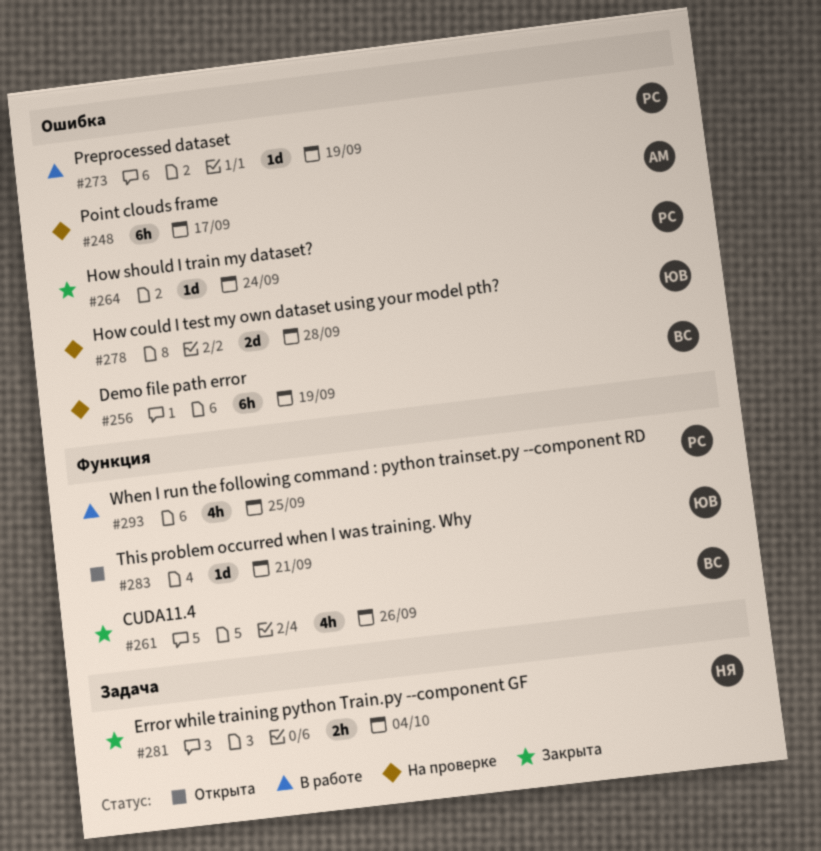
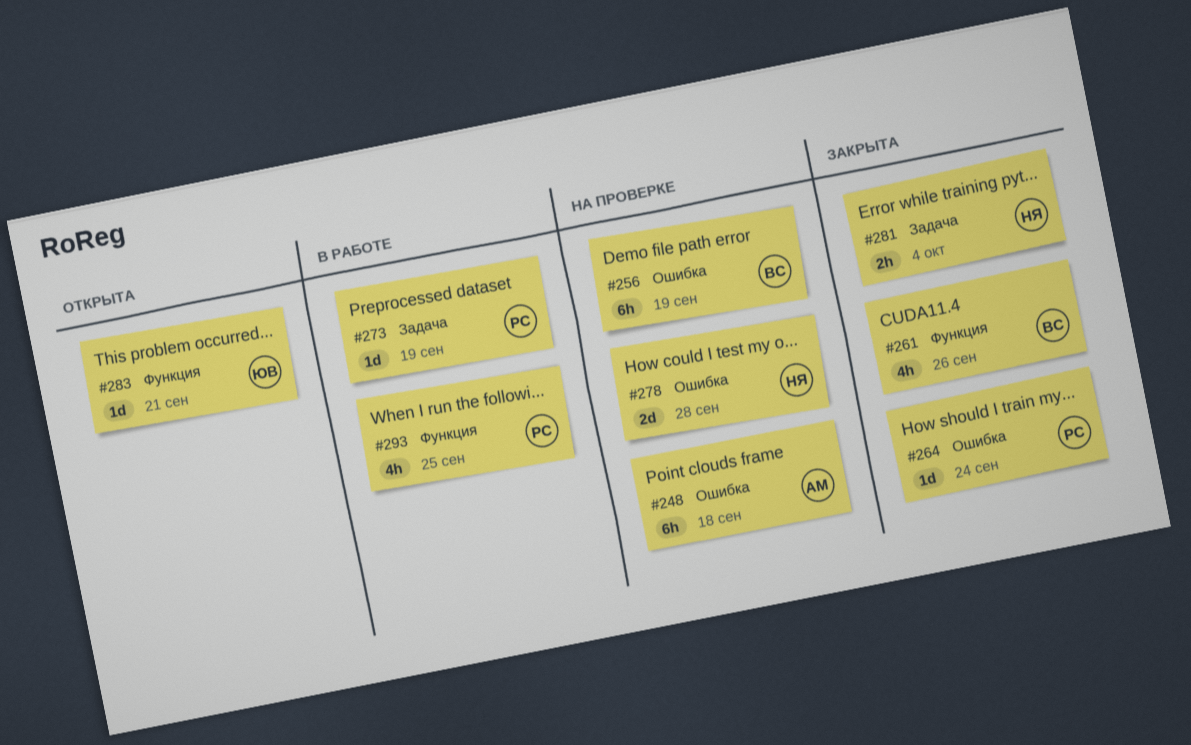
#248, due: Sep 17 -> Sep 18
#273, label: Ошибка -> Задача
#278, owner: ЮВ -> НЯ

